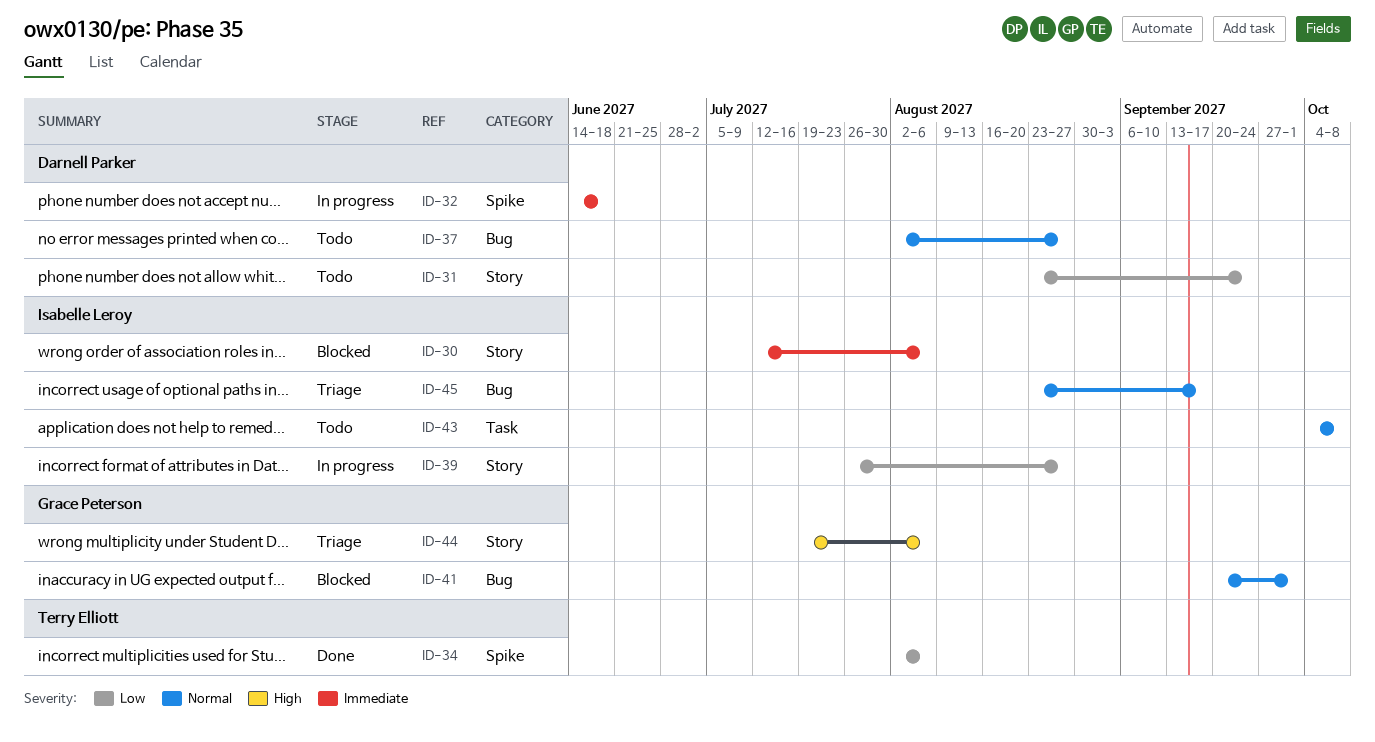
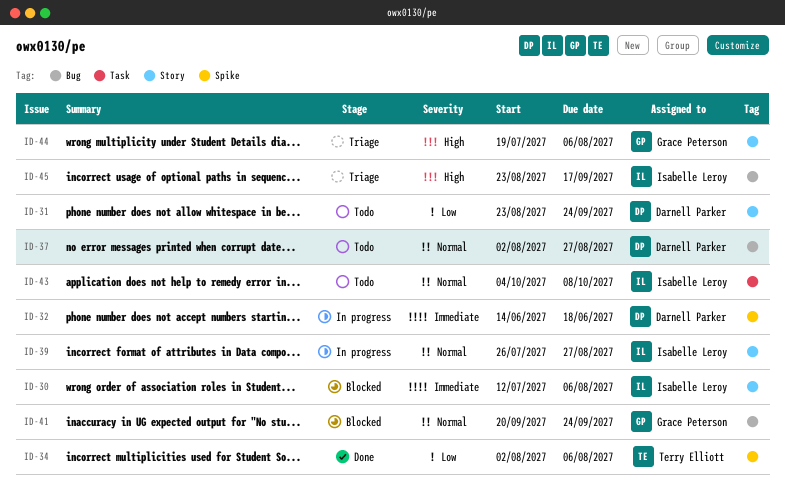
ID-39, priority: Low -> Normal
ID-41, due: Oct 1 -> Sep 24
ID-45, priority: Normal -> High

